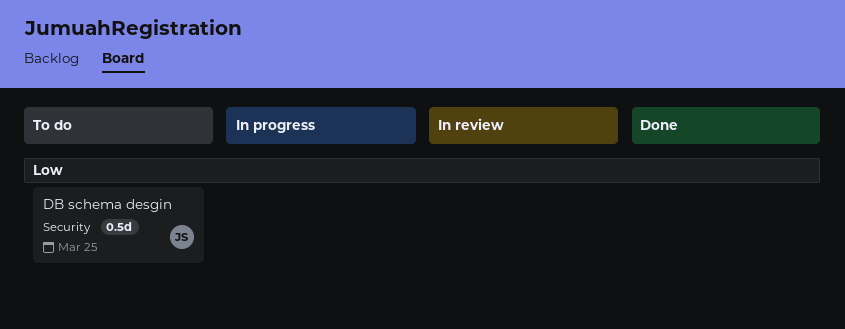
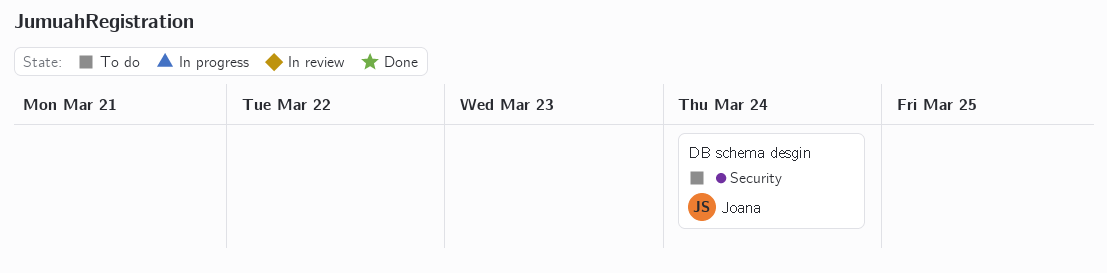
DB schema desgin, due: Mar 25 -> Mar 24

